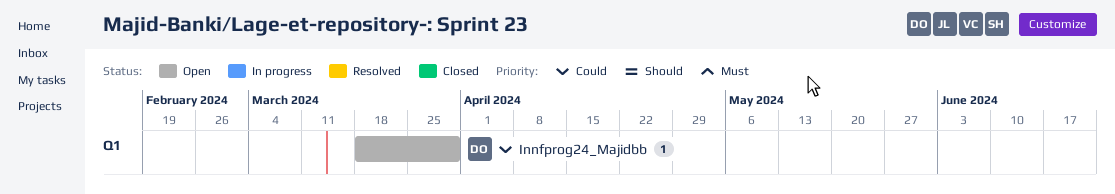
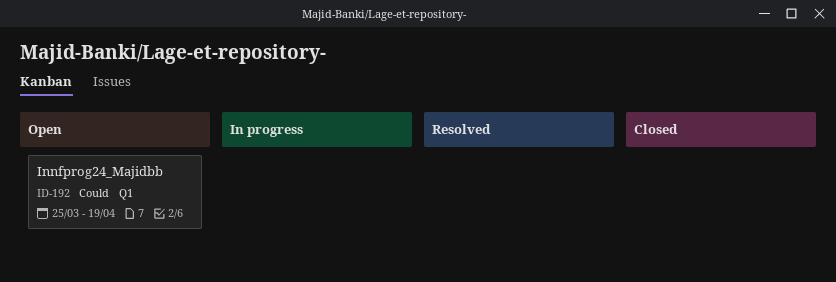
Innfprog24_Majidbb, start: Mar 18 -> Mar 25
Innfprog24_Majidbb, due: Mar 29 -> Apr 19

